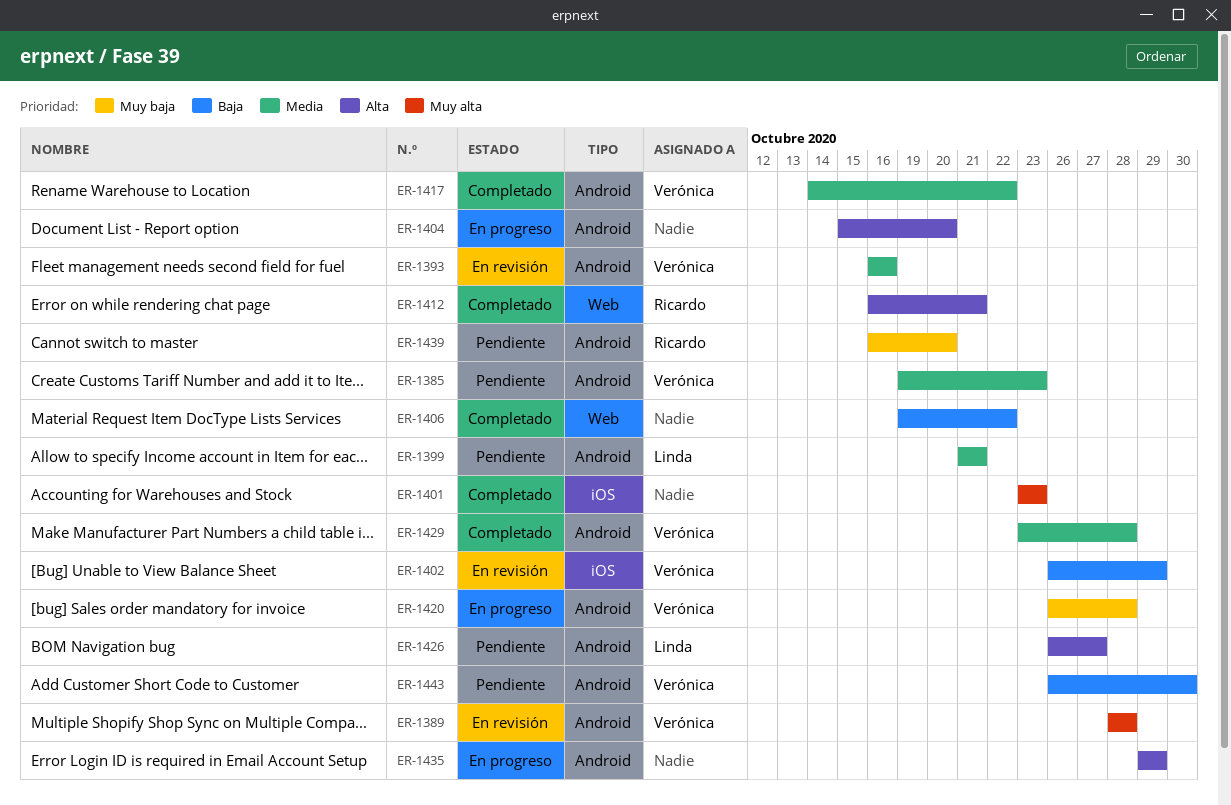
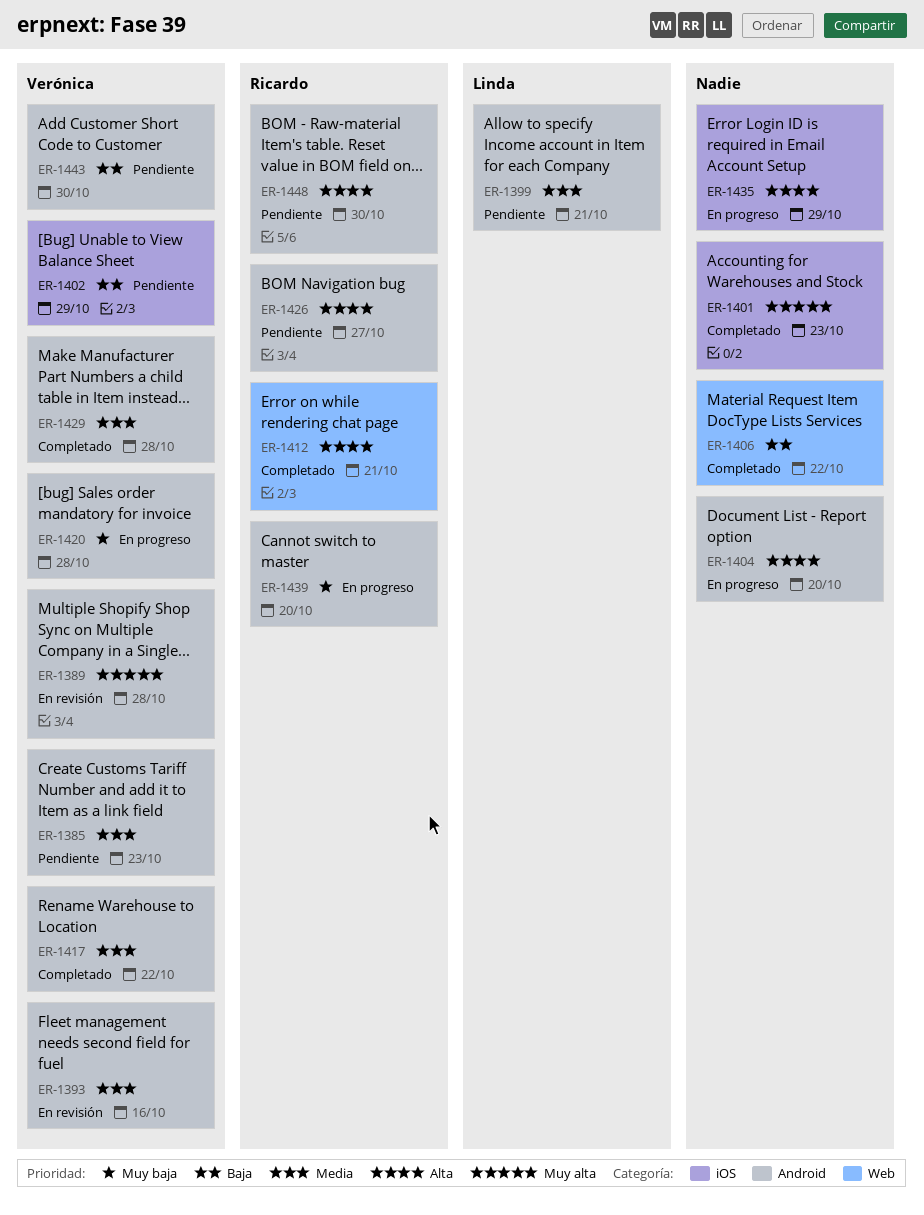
ER-1402, status: En revisión -> Pendiente
ER-1426, owner: Linda -> Ricardo
ER-1435, label: Android -> iOS
ER-1439, status: Pendiente -> En progreso
ER-1448: none -> present

